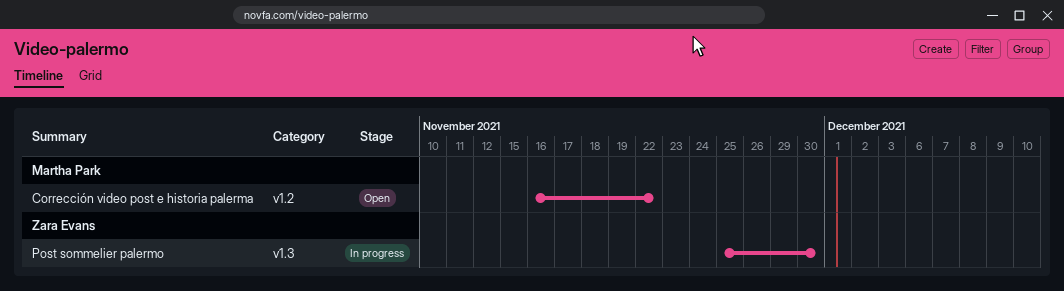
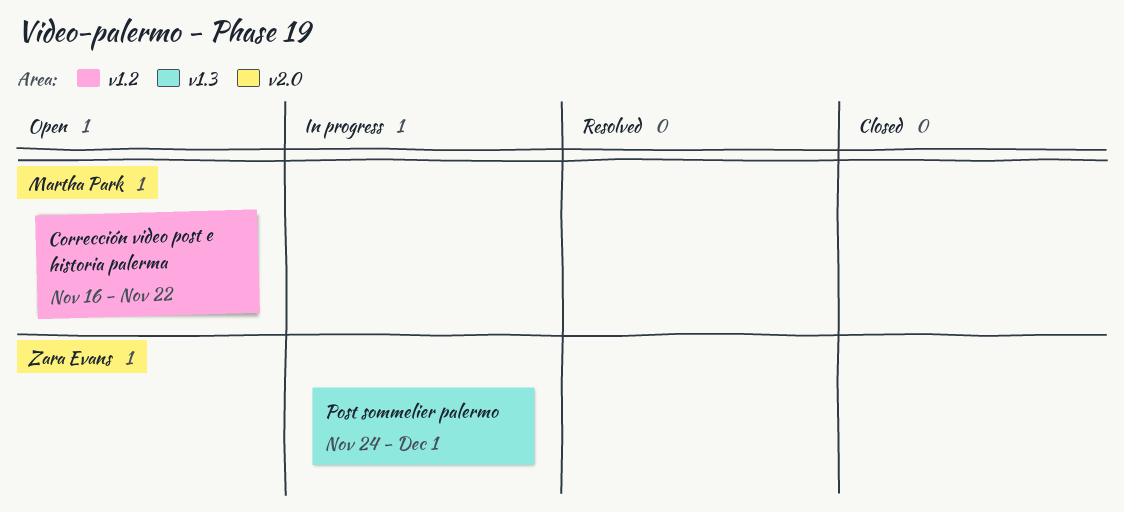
Post sommelier palermo, start: Nov 25 -> Nov 24
Post sommelier palermo, due: Nov 30 -> Dec 1

